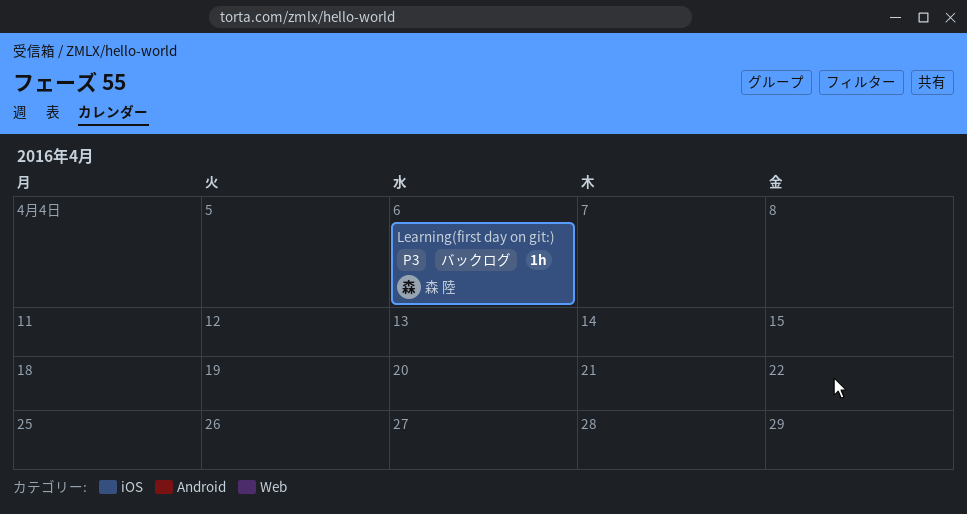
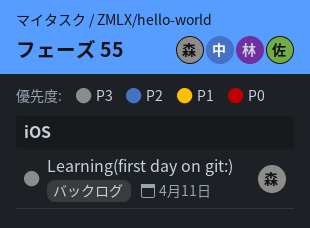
Learning(first day on git:), due: Apr 6 -> Apr 11

